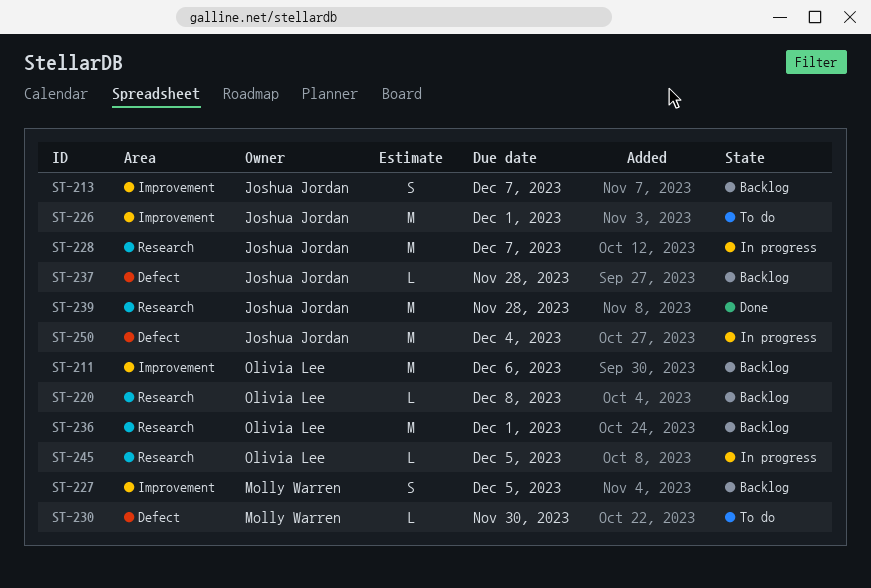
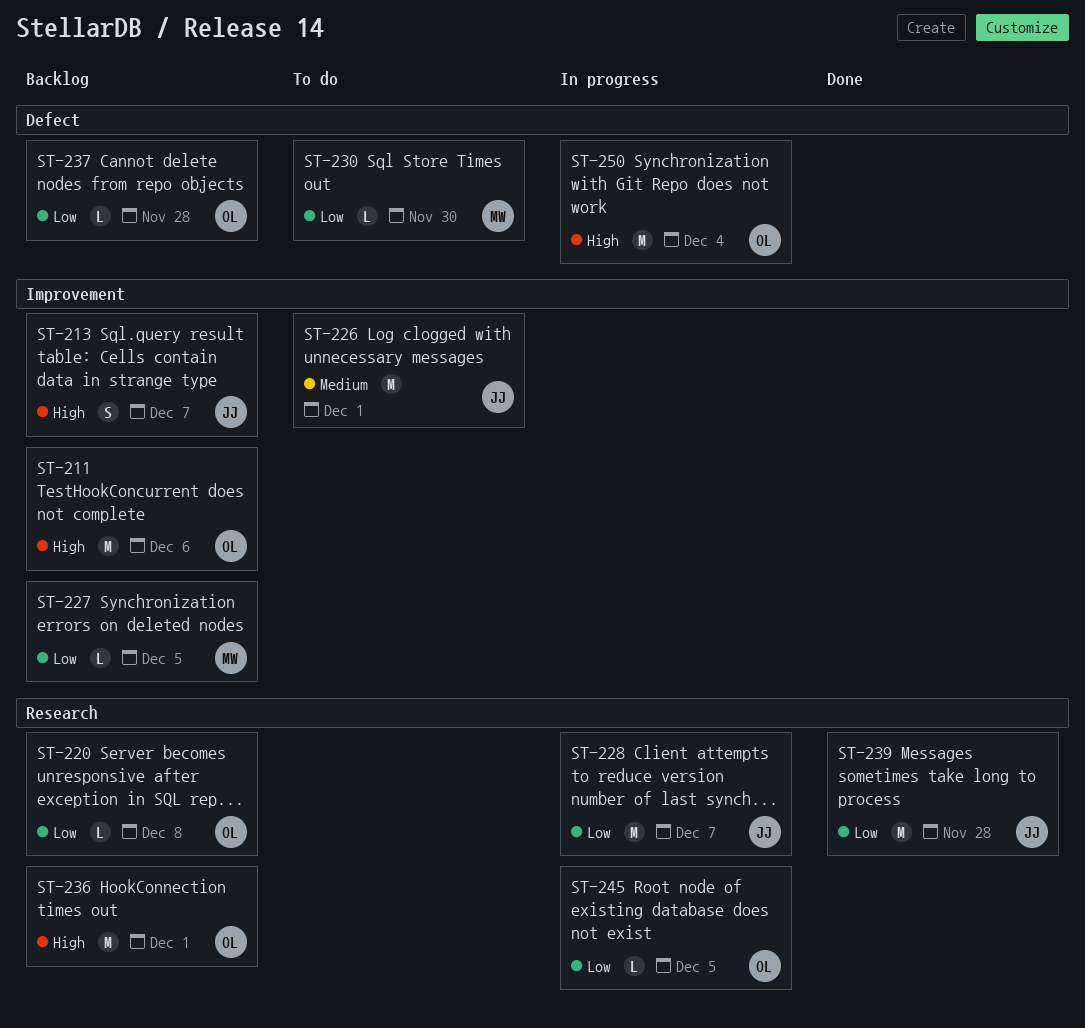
ST-227, estimate: S -> L
ST-237, owner: Joshua Jordan -> Olivia Lee
ST-250, owner: Joshua Jordan -> Olivia Lee

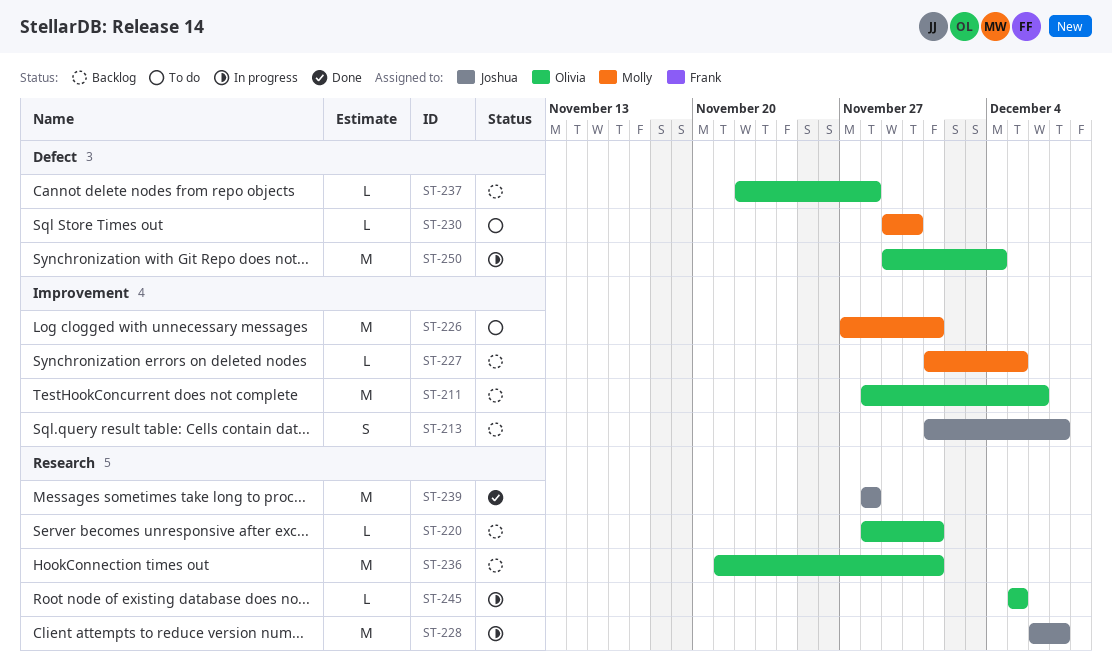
ST-220, due: Dec 8 -> Dec 1
ST-226, owner: Joshua -> Molly

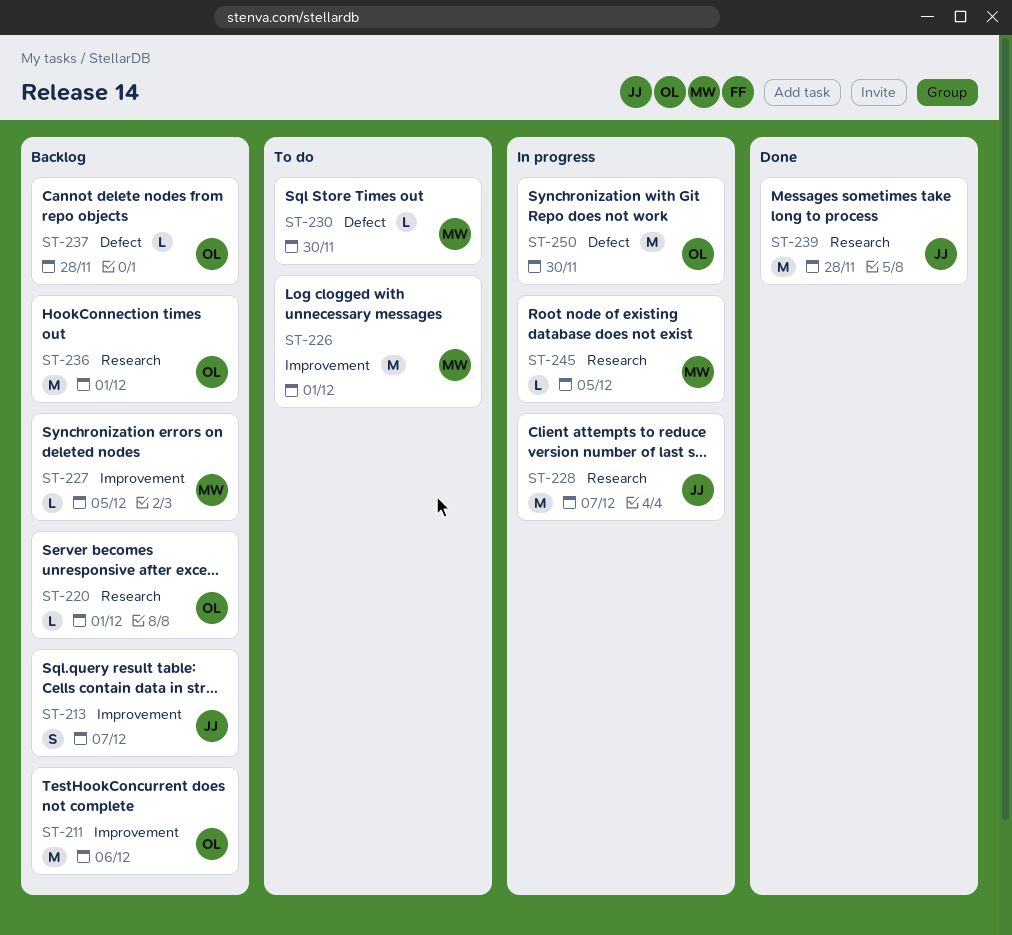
ST-245, owner: Olivia -> Molly
ST-250, due: Dec 4 -> Nov 30

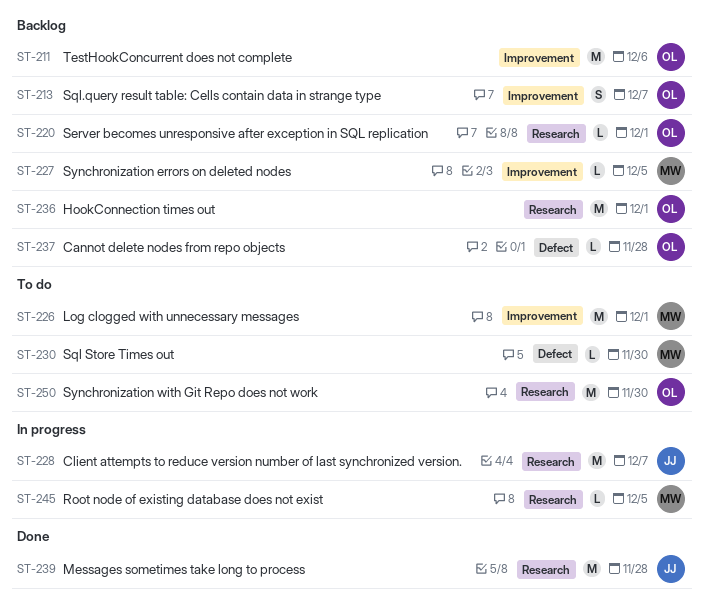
ST-213, owner: JJ -> OL
ST-250, status: In progress -> To do
ST-250, label: Defect -> Research

